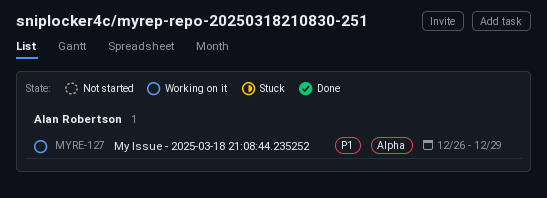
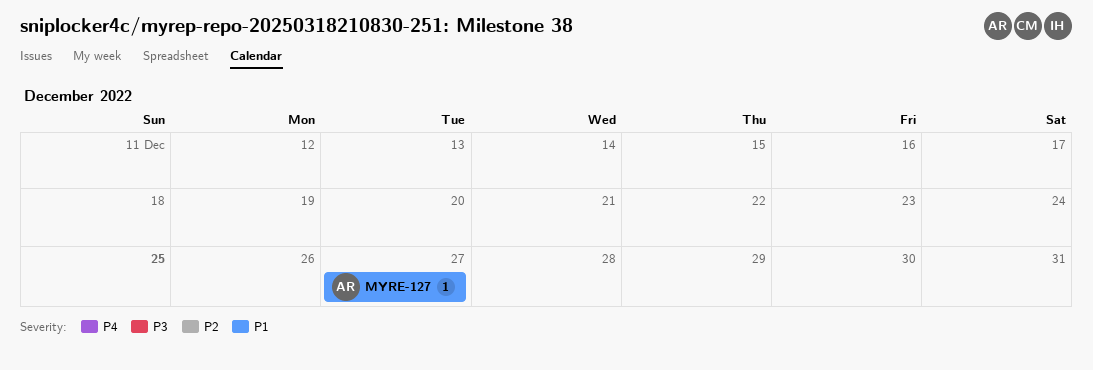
MYRE-127, start: Dec 26 -> Dec 27
MYRE-127, due: Dec 29 -> Dec 27

